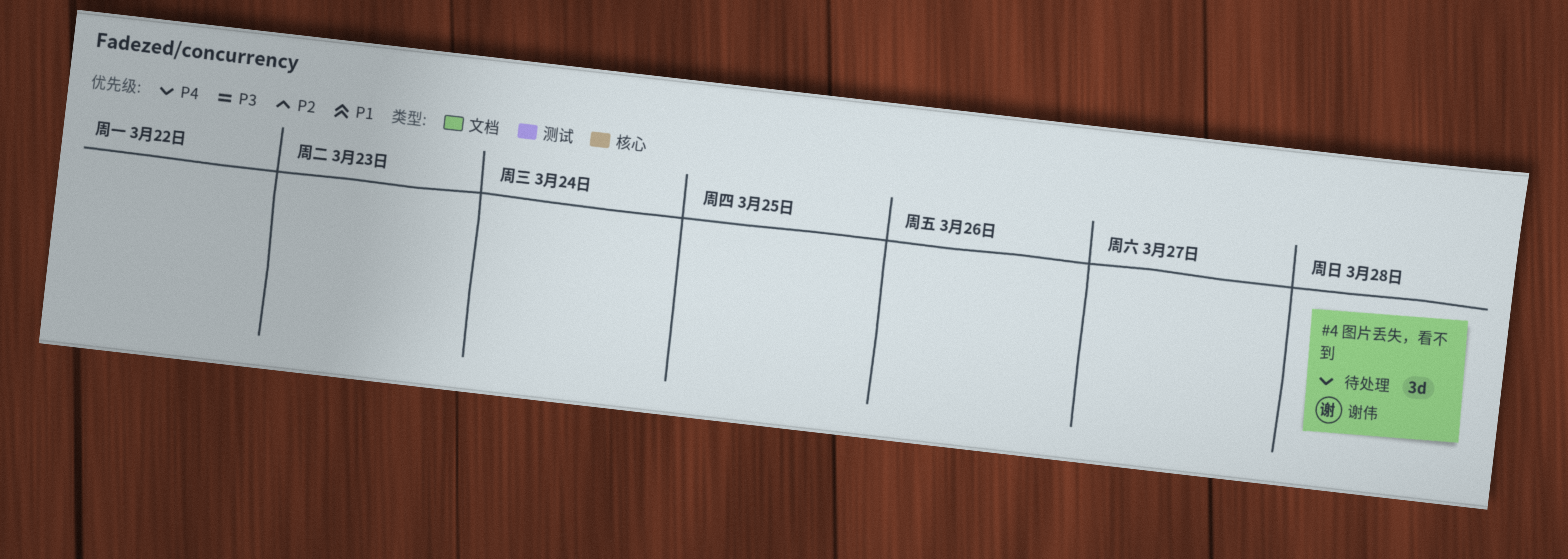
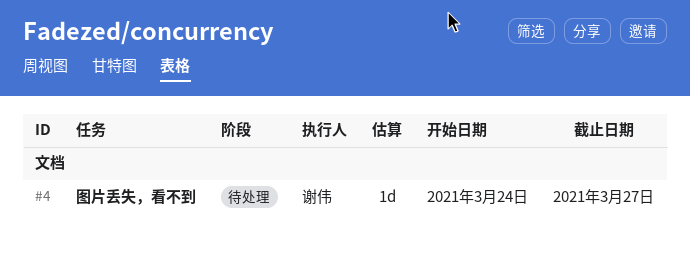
#4, estimate: 3d -> 1d
#4, due: Mar 28 -> Mar 27

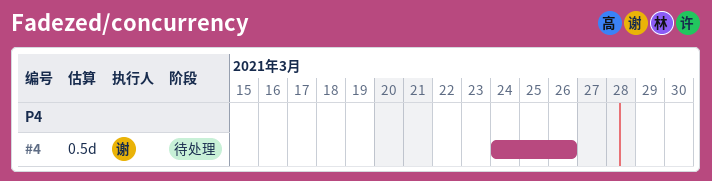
#4, estimate: 1d -> 0.5d
#4, due: Mar 27 -> Mar 26

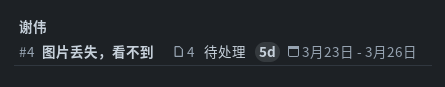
#4, estimate: 0.5d -> 5d
#4, start: Mar 24 -> Mar 23

